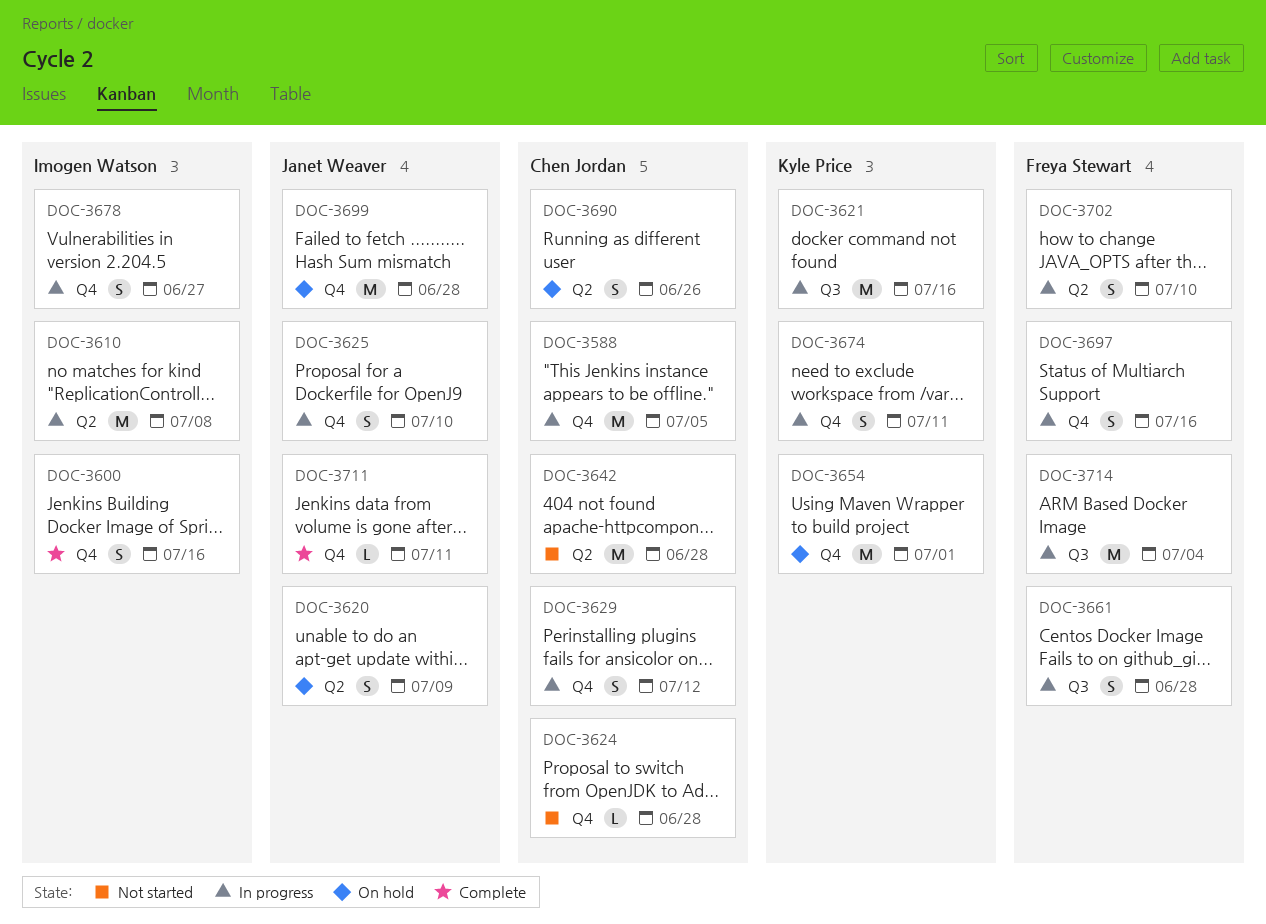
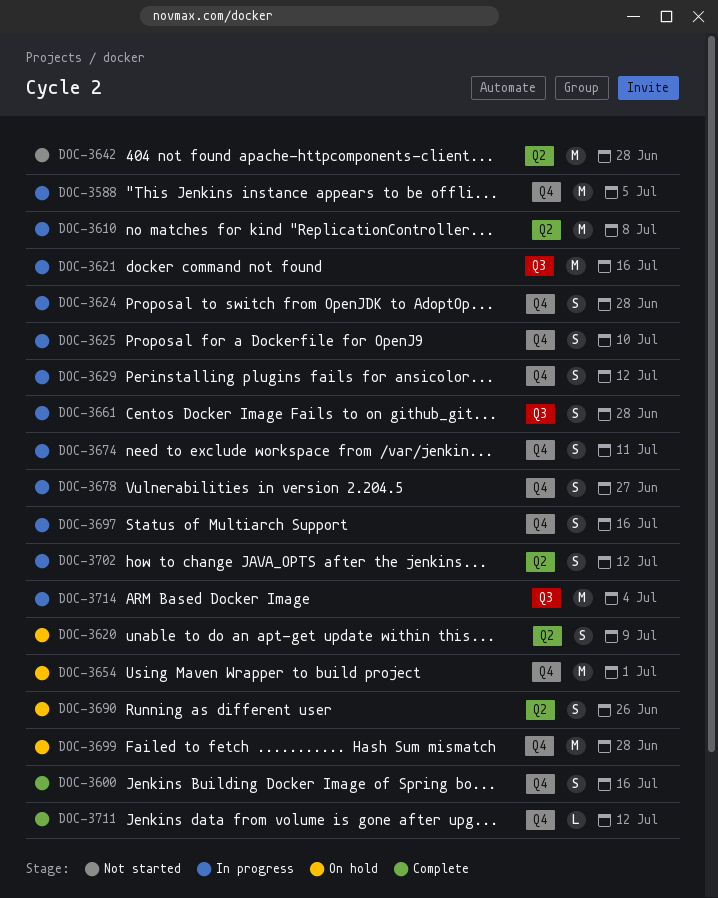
DOC-3624, status: Not started -> In progress
DOC-3624, estimate: L -> S
DOC-3702, due: Jul 10 -> Jul 12
DOC-3711, due: Jul 11 -> Jul 12

